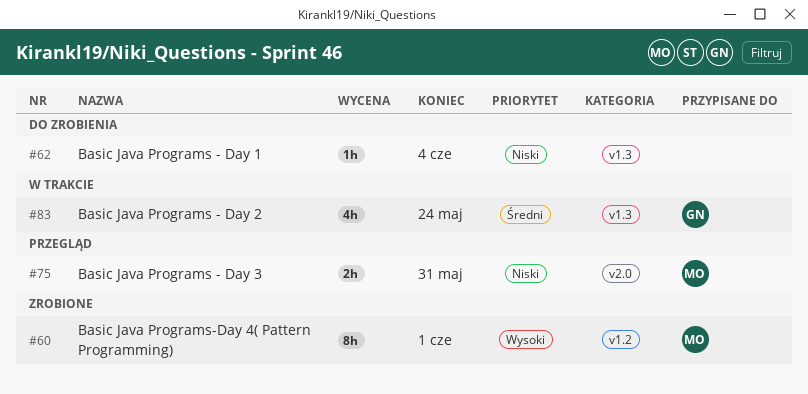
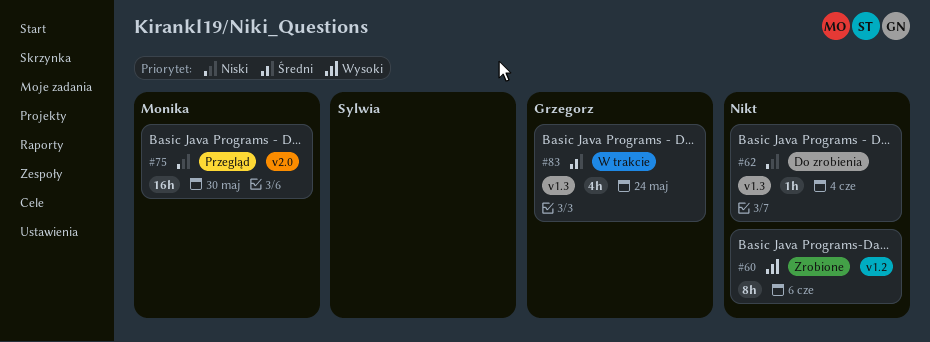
#60, owner: Monika -> none
#60, due: Jun 1 -> Jun 6
#75, estimate: 2h -> 16h
#75, due: May 31 -> May 30

